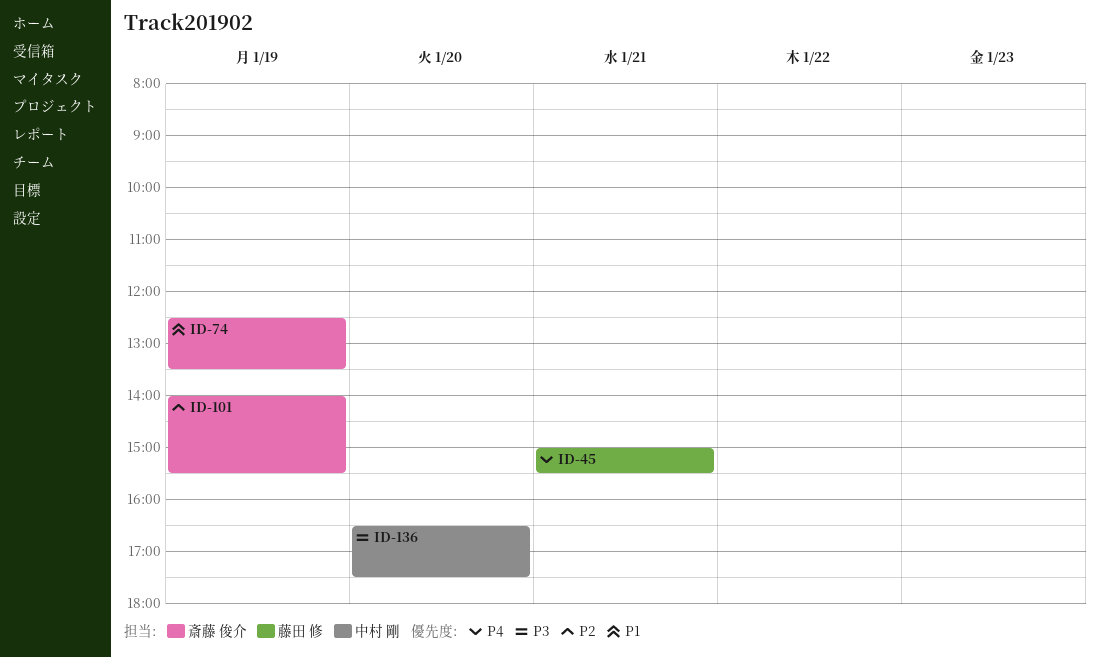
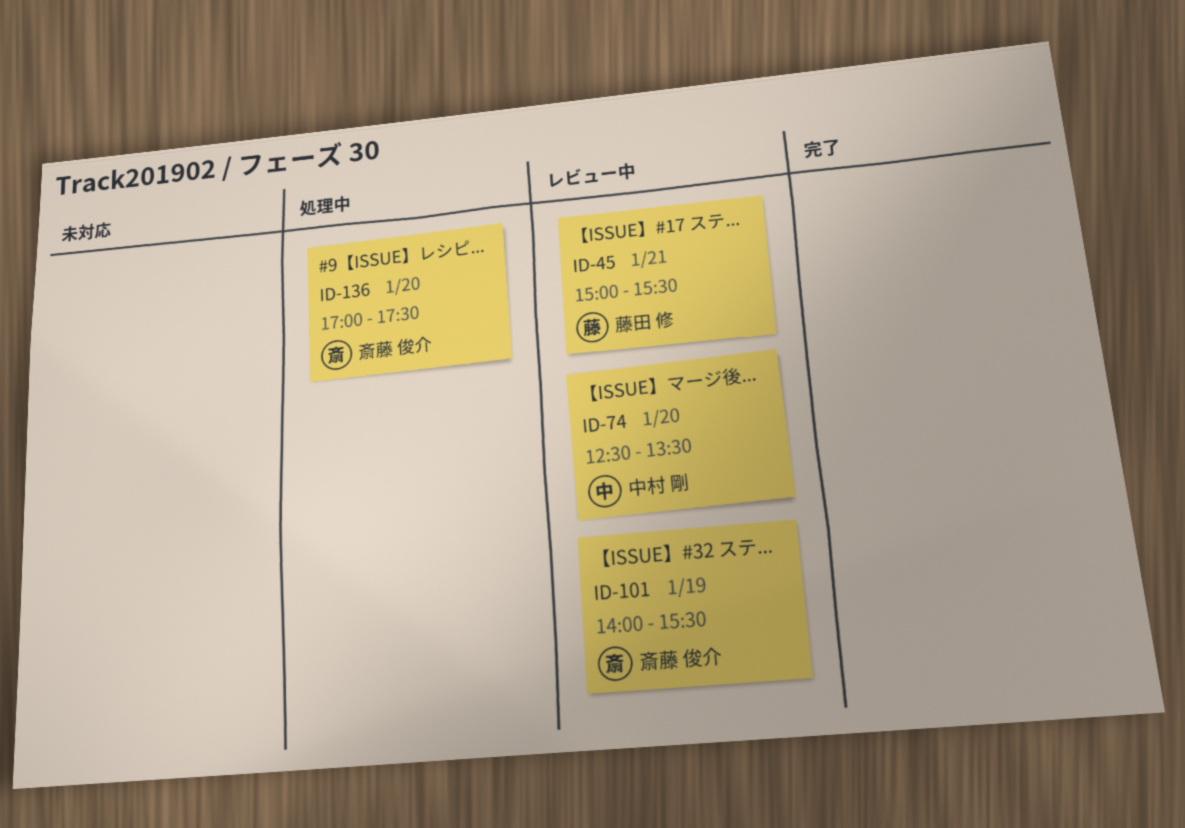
ID-74, owner: 斎藤 俊介 -> 中村 剛
ID-74, day: Jan 19 -> Jan 20
ID-136, owner: 中村 剛 -> 斎藤 俊介
ID-136, begins: 16:30 -> 17:00

